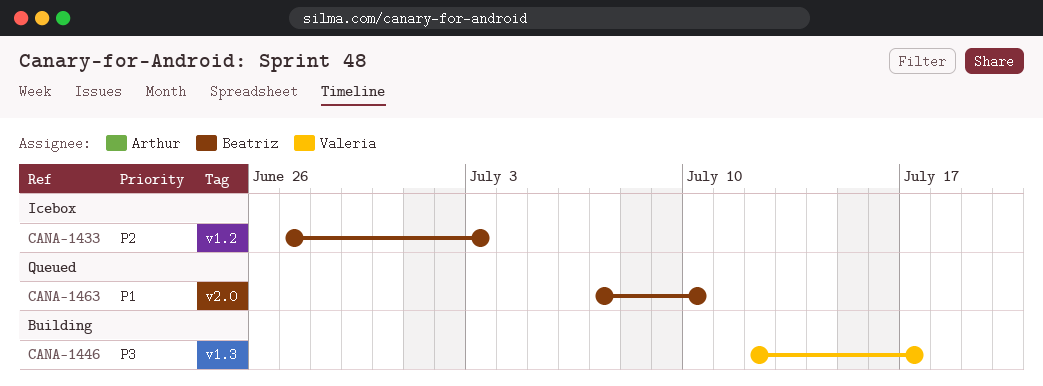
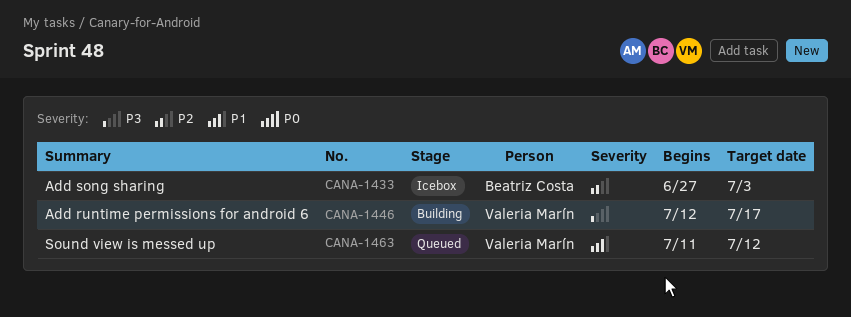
CANA-1463, owner: Beatriz Costa -> Valeria Marín
CANA-1463, start: Jul 7 -> Jul 11
CANA-1463, due: Jul 10 -> Jul 12

